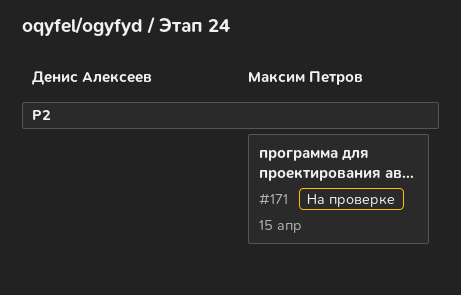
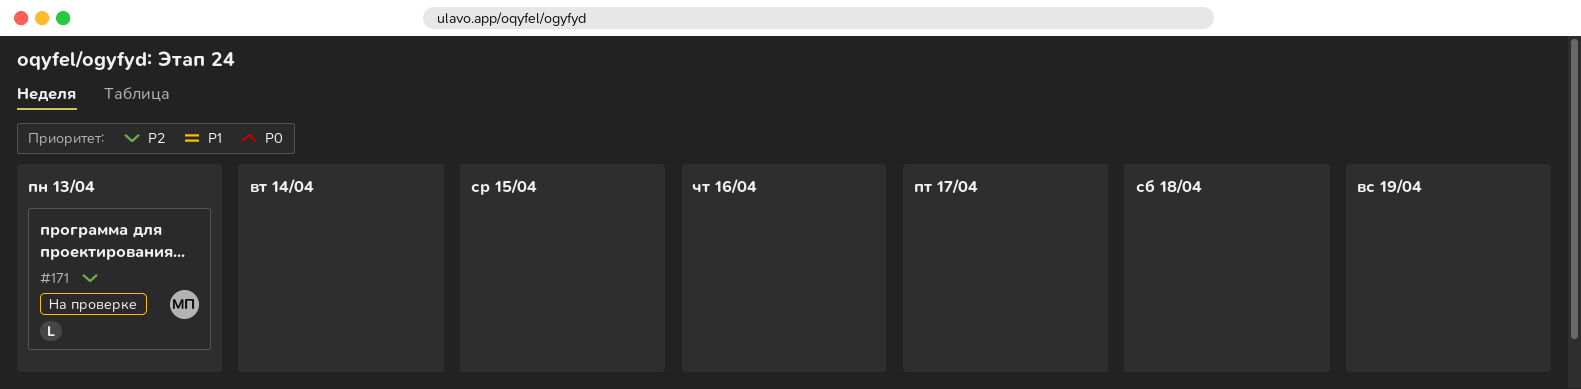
#171, due: Apr 15 -> Apr 13

